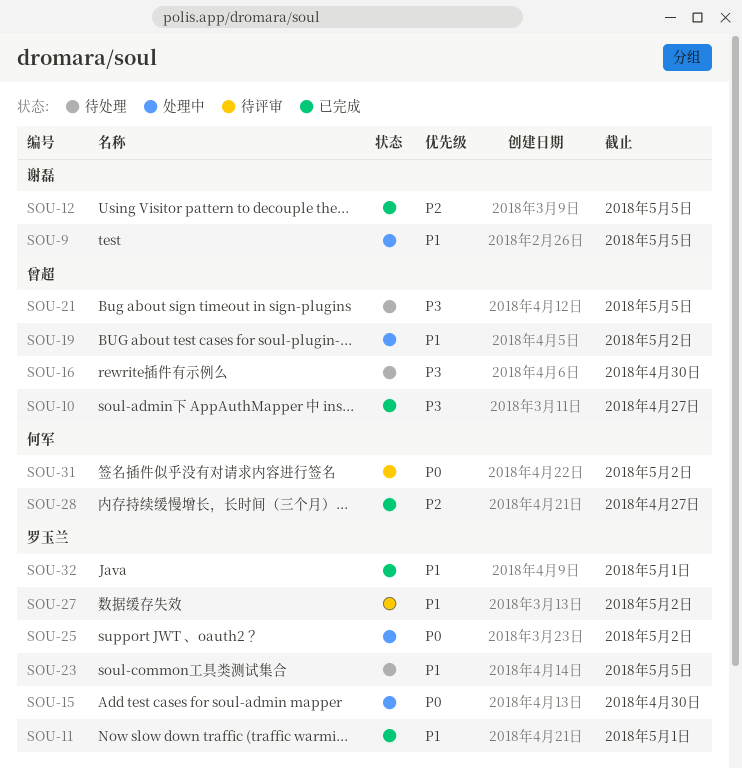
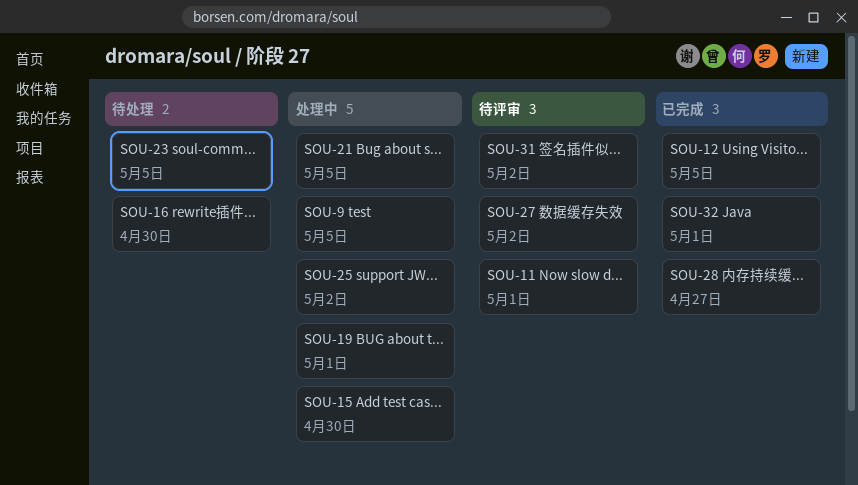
SOU-10: present -> none
SOU-11, status: 已完成 -> 待评审
SOU-19, due: May 2 -> May 1
SOU-21, status: 待处理 -> 处理中

